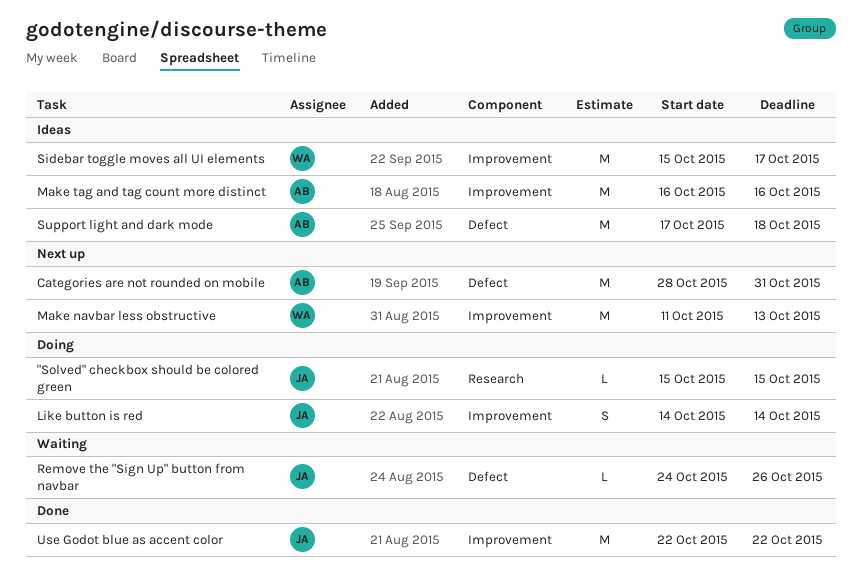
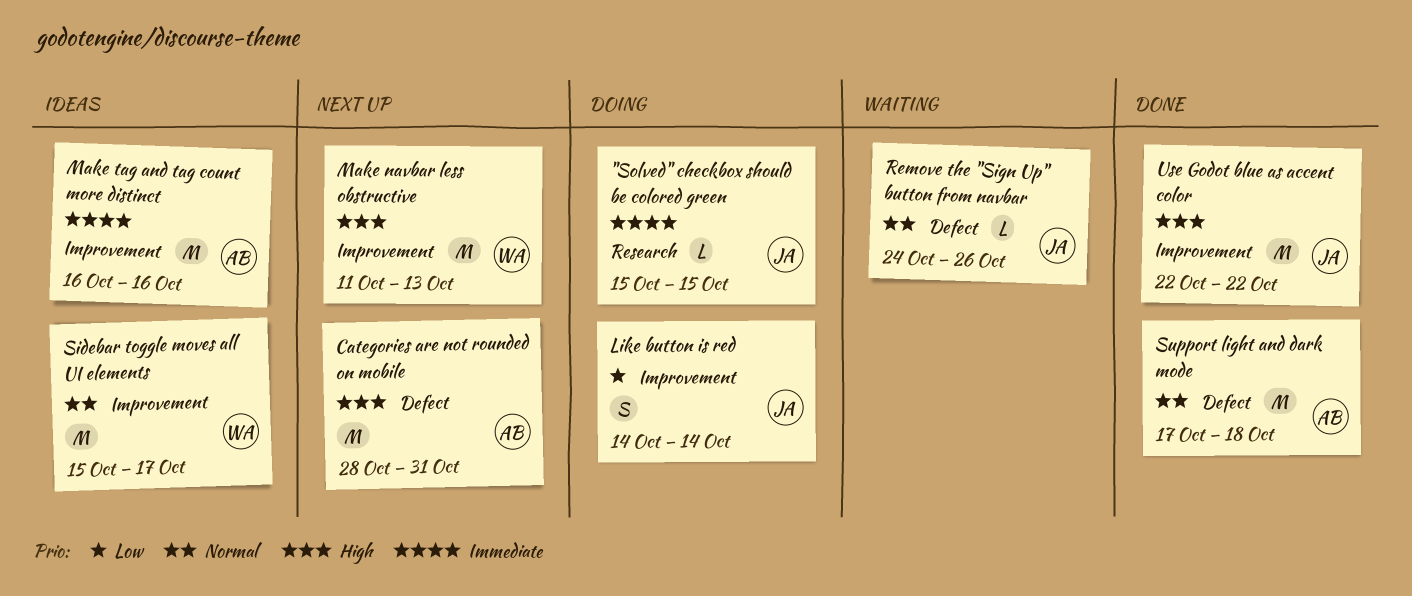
Support light and dark mode, status: Ideas -> Done

